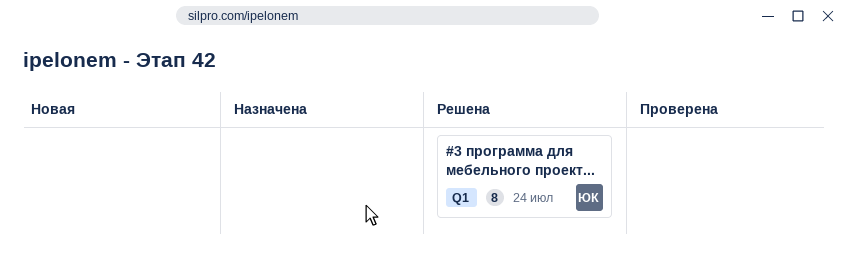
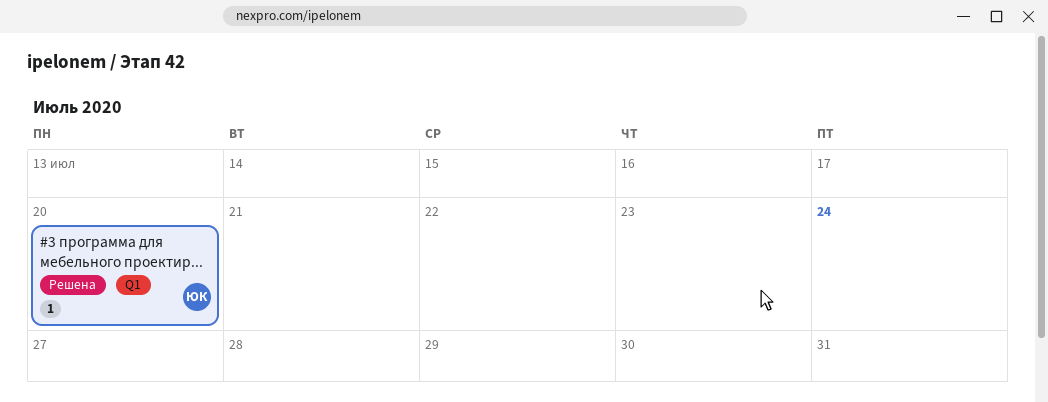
#3, estimate: 8 -> 1
#3, due: Jul 24 -> Jul 20

